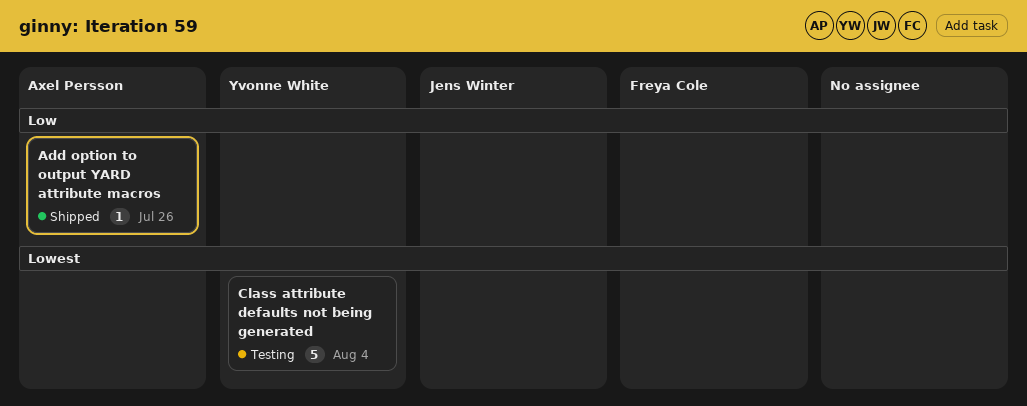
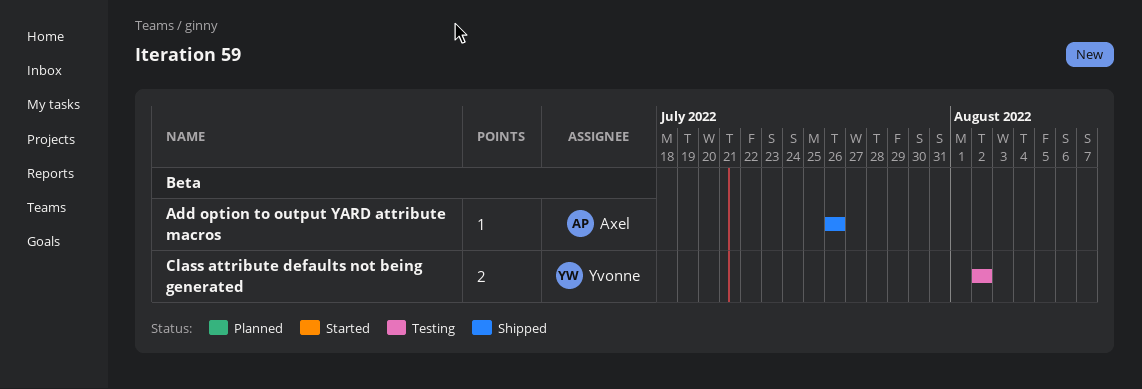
Class attribute defaults not being generated, estimate: 5 -> 2
Class attribute defaults not being generated, due: Aug 4 -> Aug 2

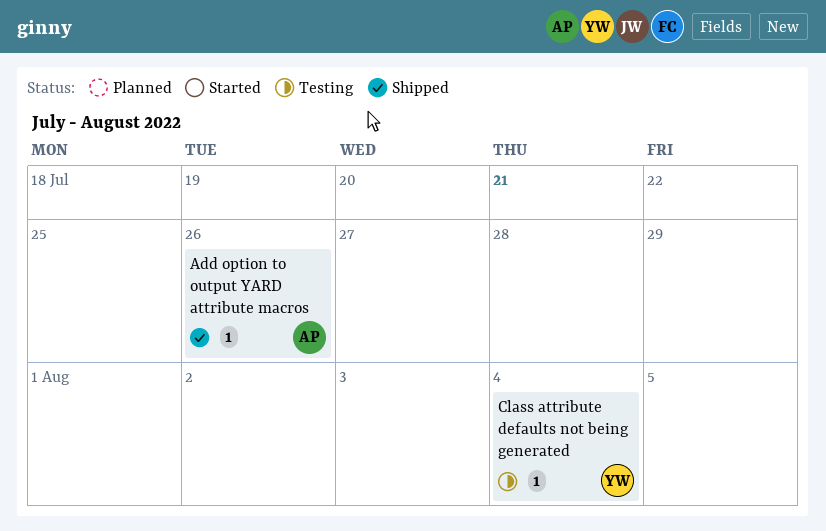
Class attribute defaults not being generated, estimate: 2 -> 1
Class attribute defaults not being generated, due: Aug 2 -> Aug 4

